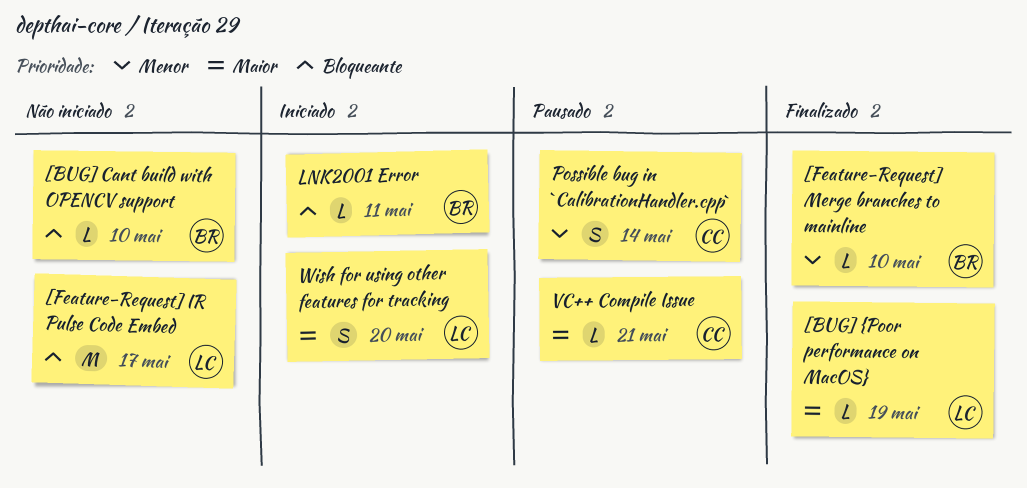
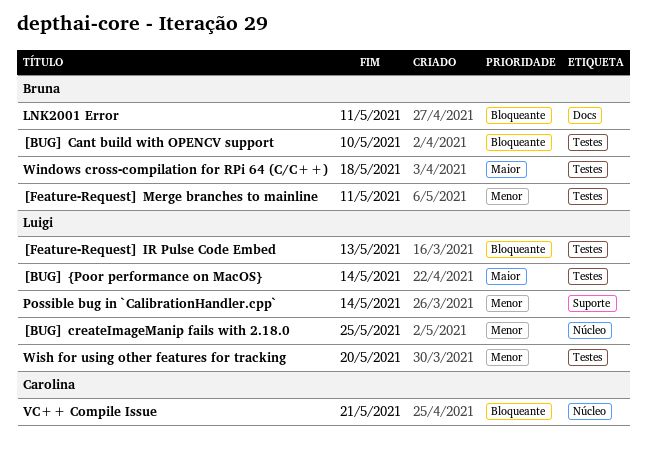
[BUG] createImageManip fails with 2.18.0: none -> present
[BUG] {Poor performance on MacOS}, due: May 19 -> May 14
[Feature-Request] IR Pulse Code Embed, due: May 17 -> May 13
[Feature-Request] Merge branches to mainline, due: May 10 -> May 11
Possible bug in `CalibrationHandler.cpp`, owner: Carolina -> Luigi
VC++ Compile Issue, priority: Maior -> Bloqueante
Windows cross-compilation for RPi 64 (C/C++): none -> present
Wish for using other features for tracking, priority: Maior -> Menor

